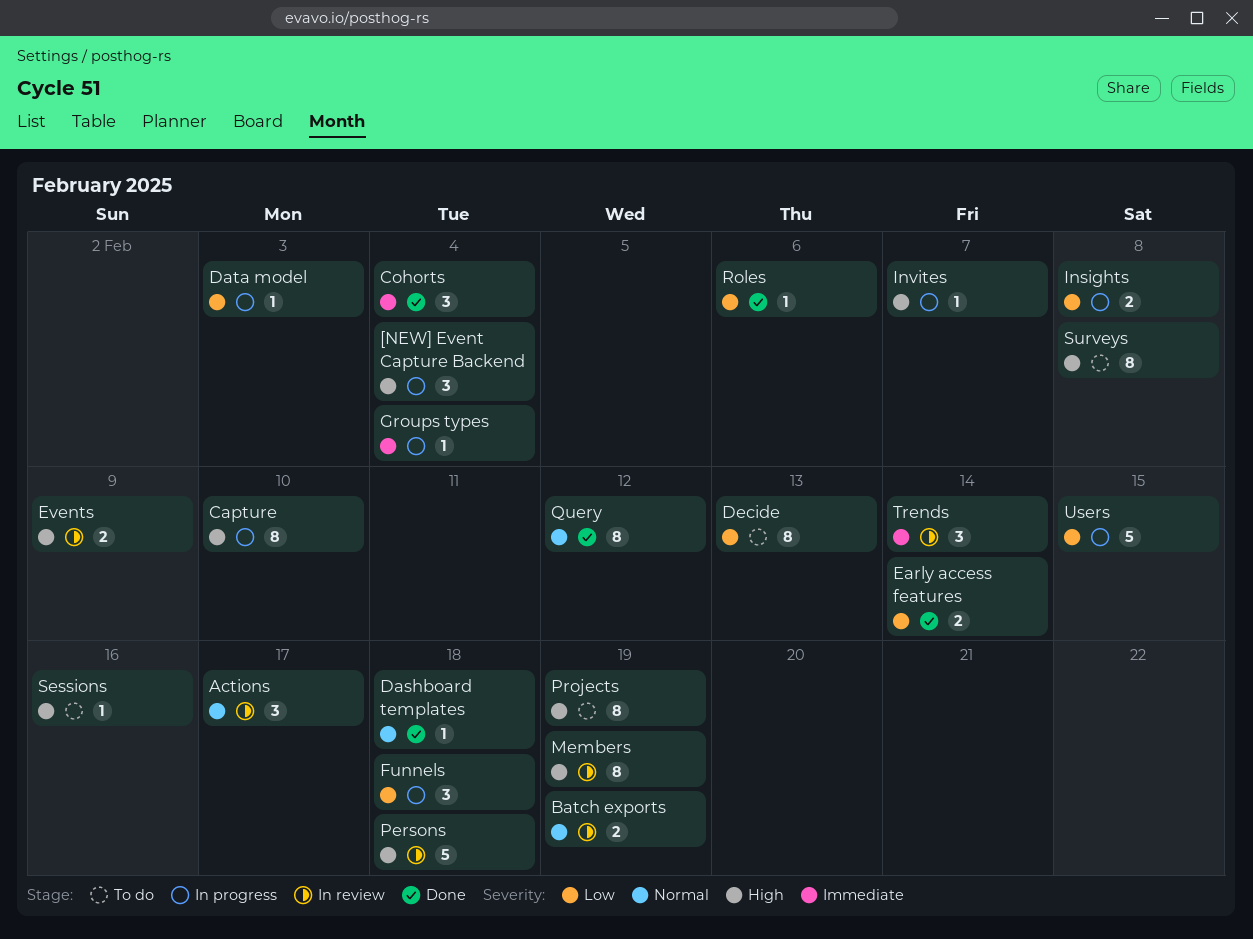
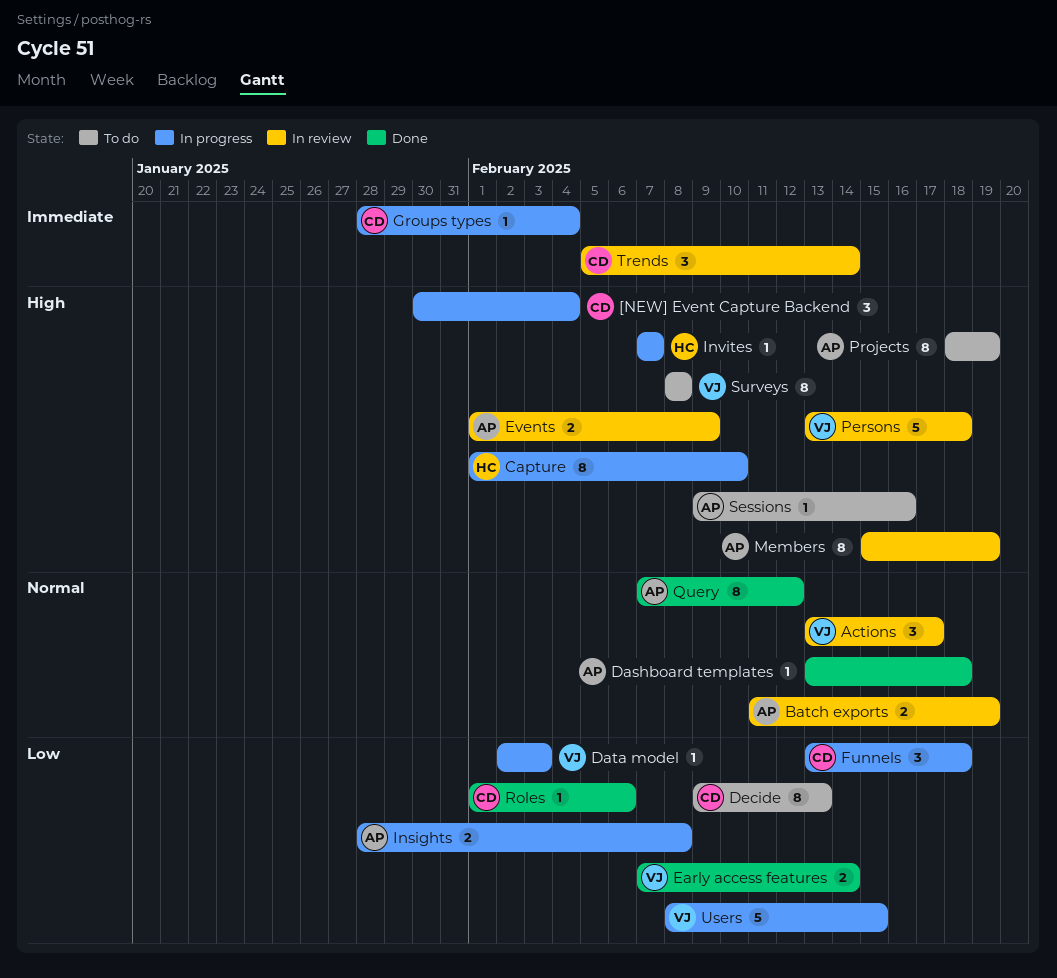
Cohorts: present -> none

